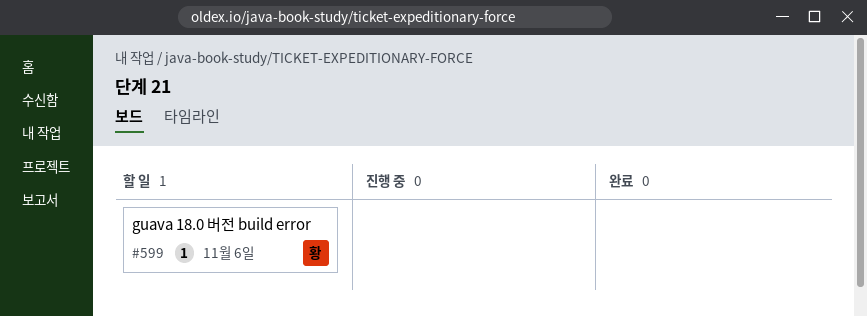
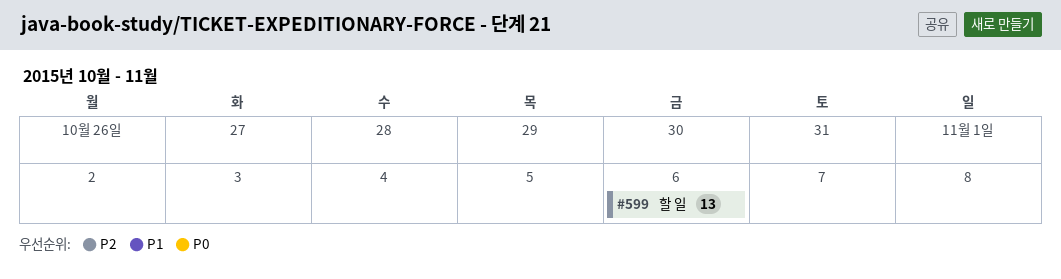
#599, estimate: 1 -> 13

